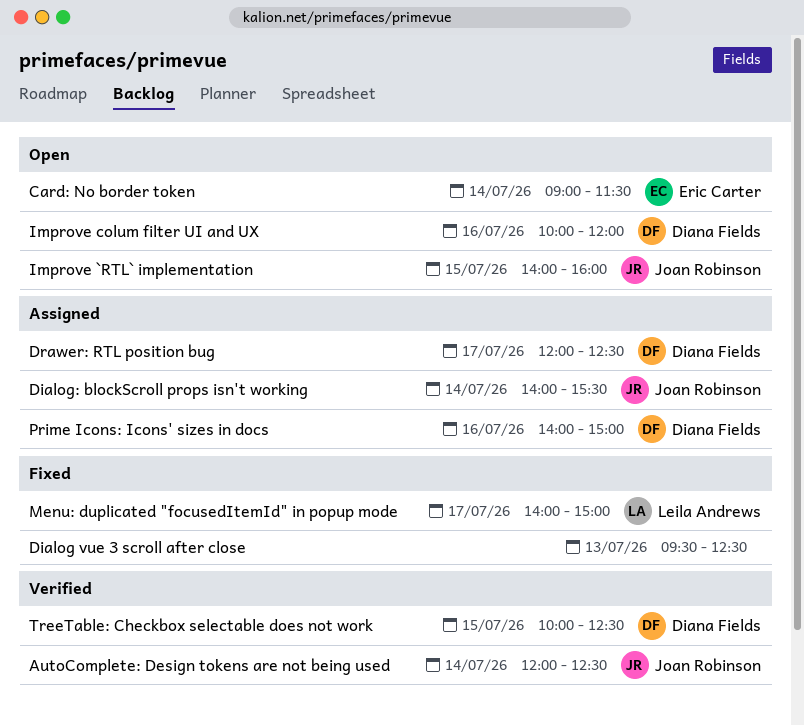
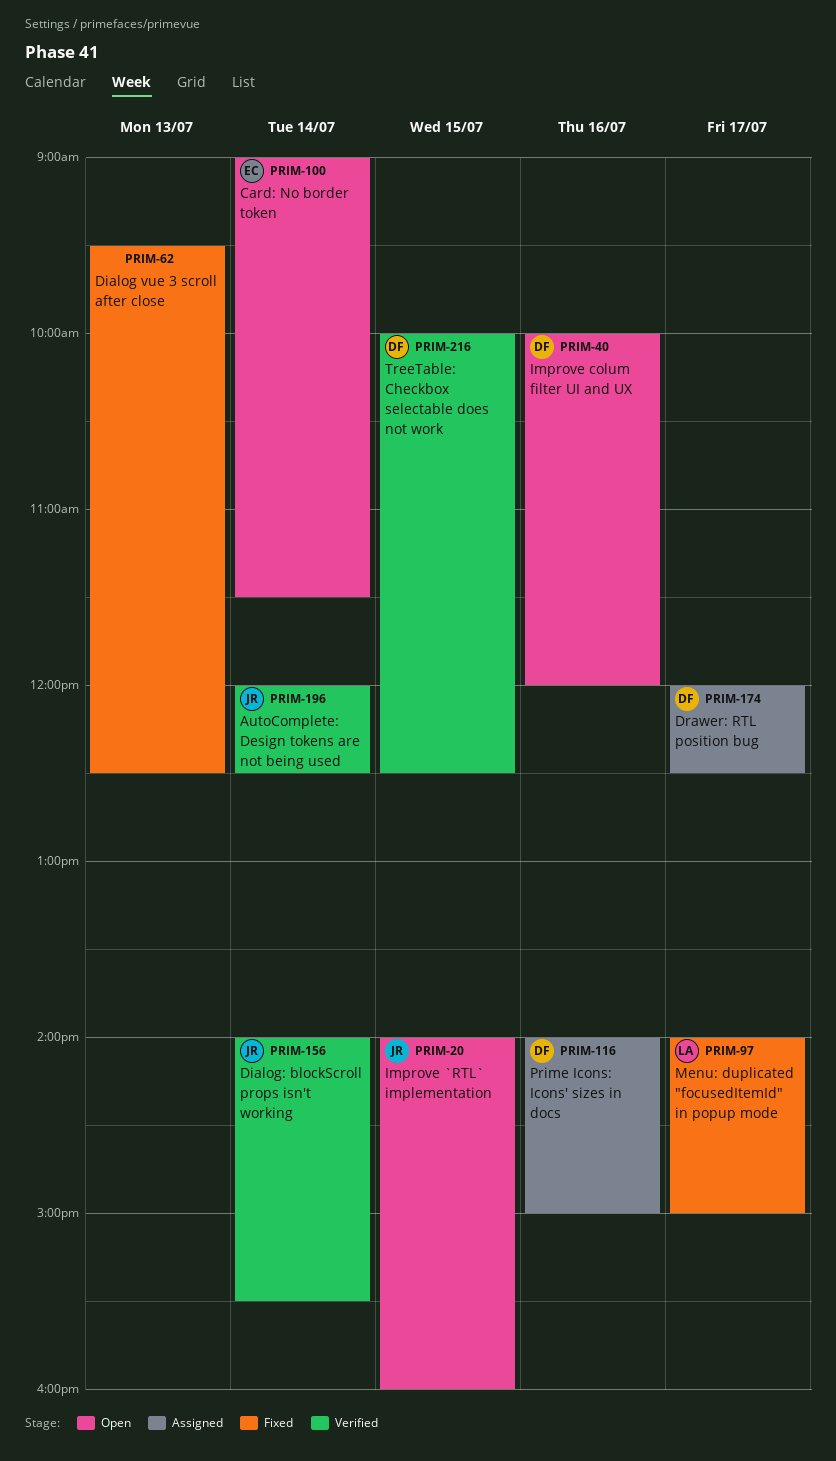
Dialog: blockScroll props isn't working, status: Assigned -> Verified

